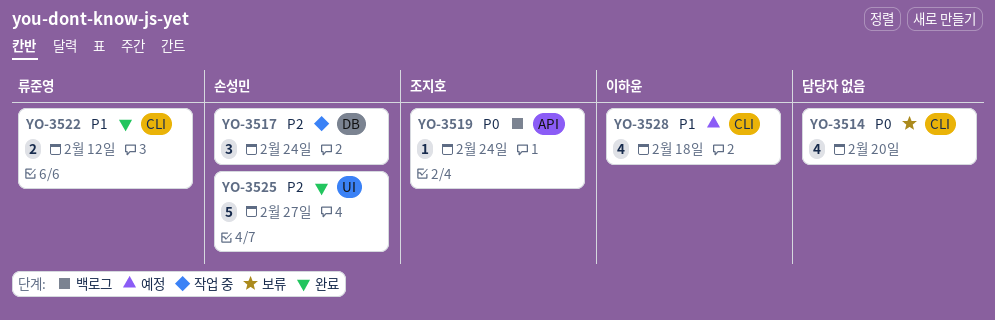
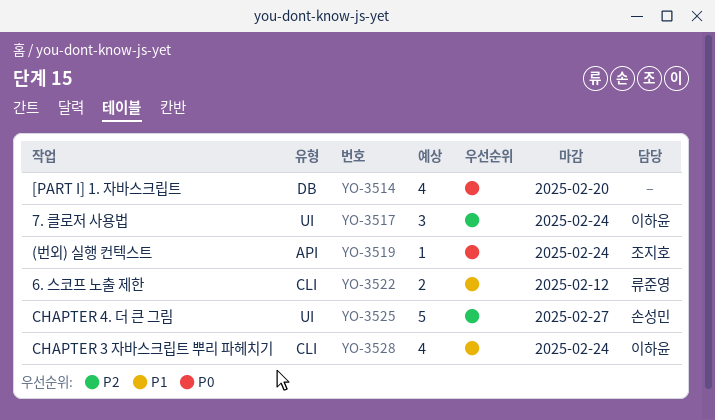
YO-3514, label: CLI -> DB
YO-3517, owner: 손성민 -> 이하윤
YO-3517, label: DB -> UI
YO-3528, due: Feb 18 -> Feb 24

